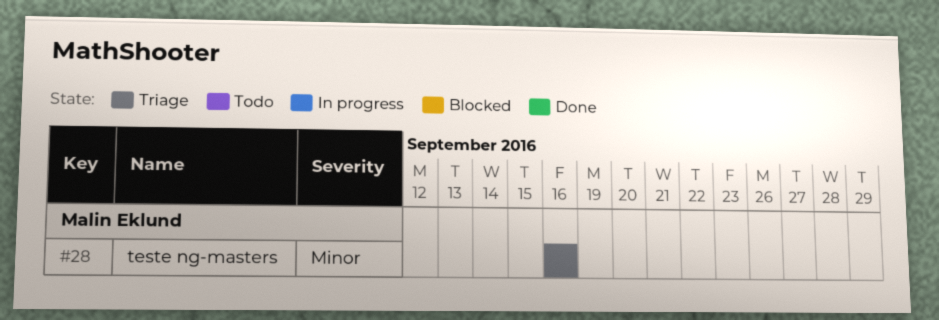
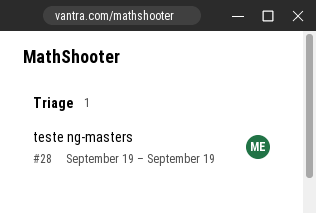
#28, start: Sep 16 -> Sep 19
#28, due: Sep 16 -> Sep 19

